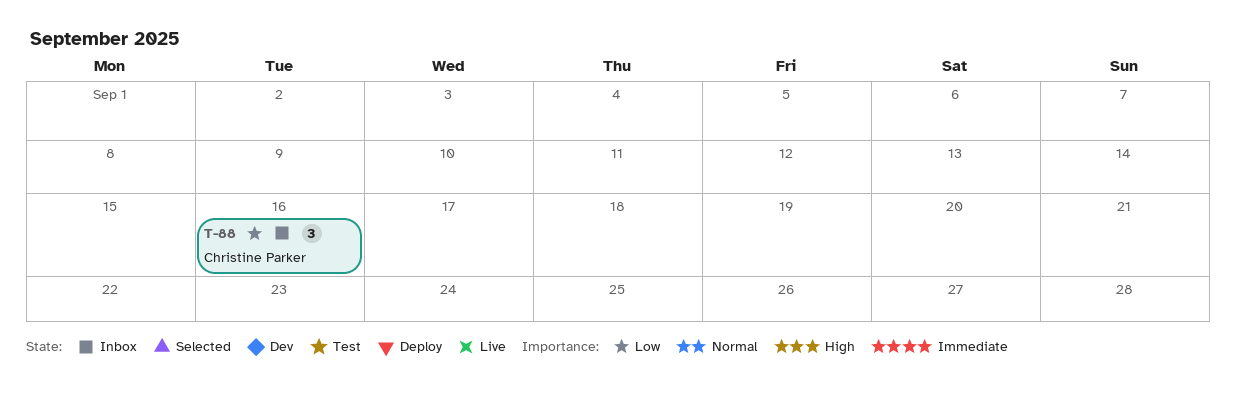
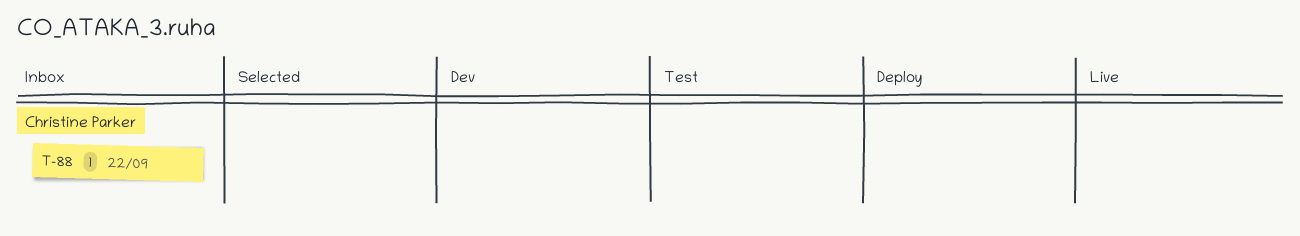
T-88, estimate: 3 -> 1
T-88, due: Sep 16 -> Sep 22

